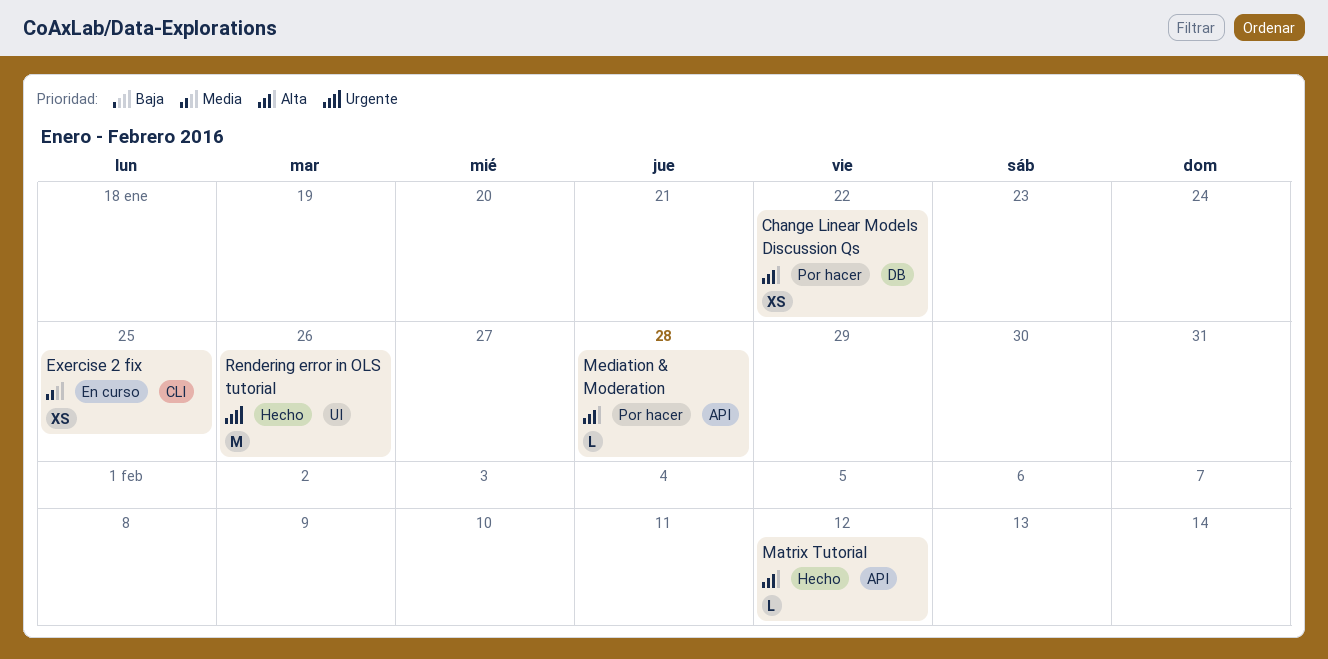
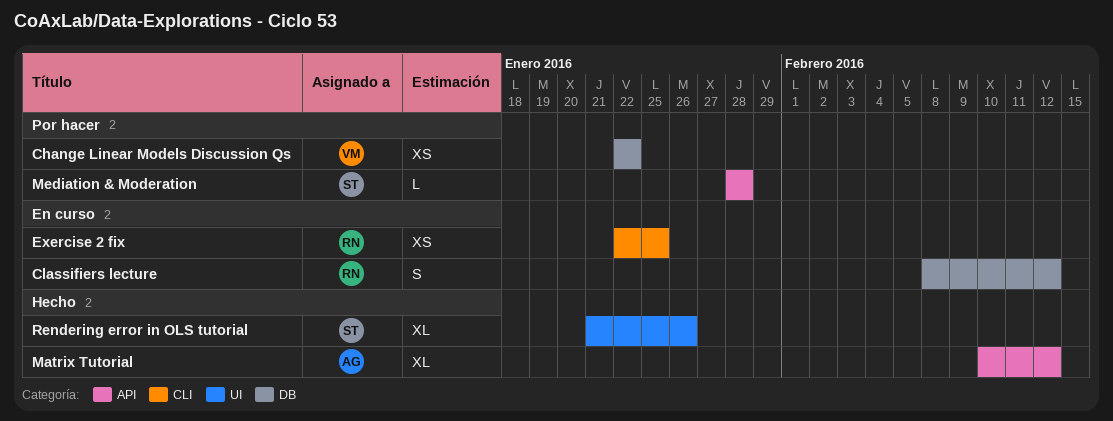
Classifiers lecture: none -> present
Matrix Tutorial, estimate: L -> XL
Rendering error in OLS tutorial, estimate: M -> XL

